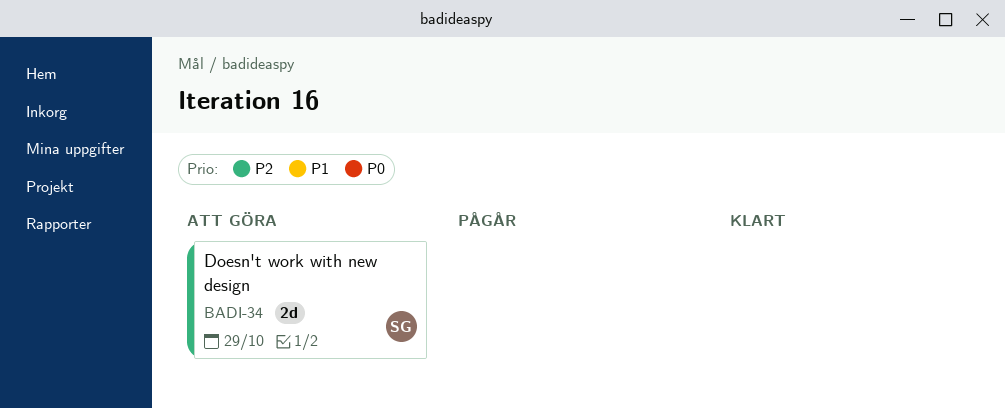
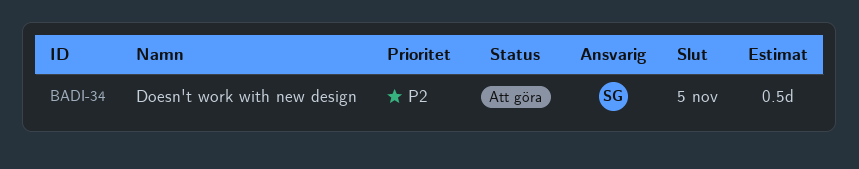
BADI-34, estimate: 2d -> 0.5d
BADI-34, due: Oct 29 -> Nov 5

